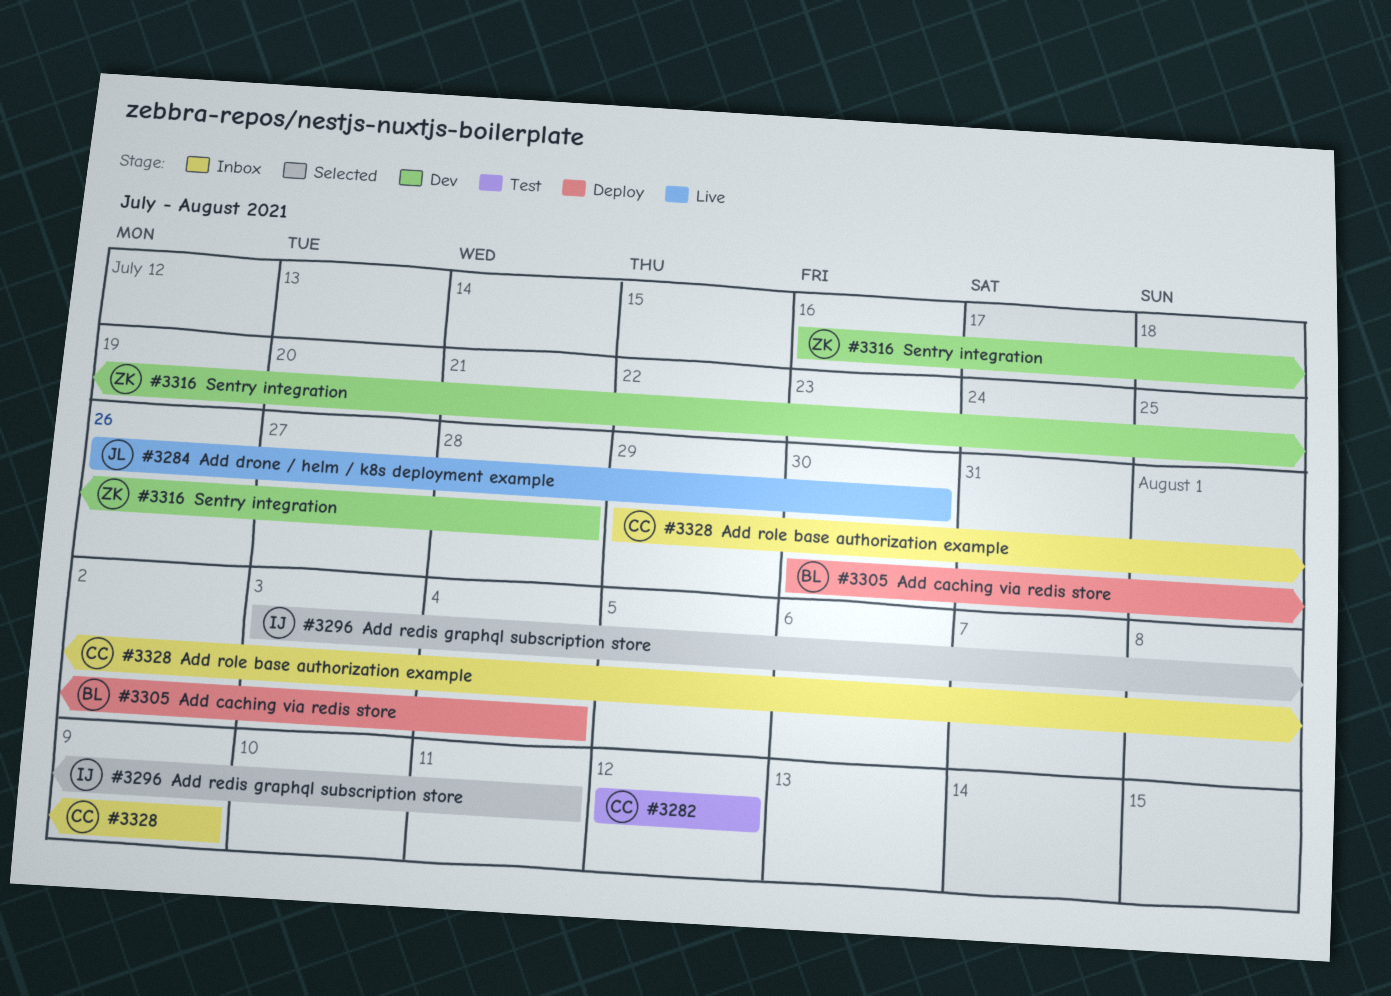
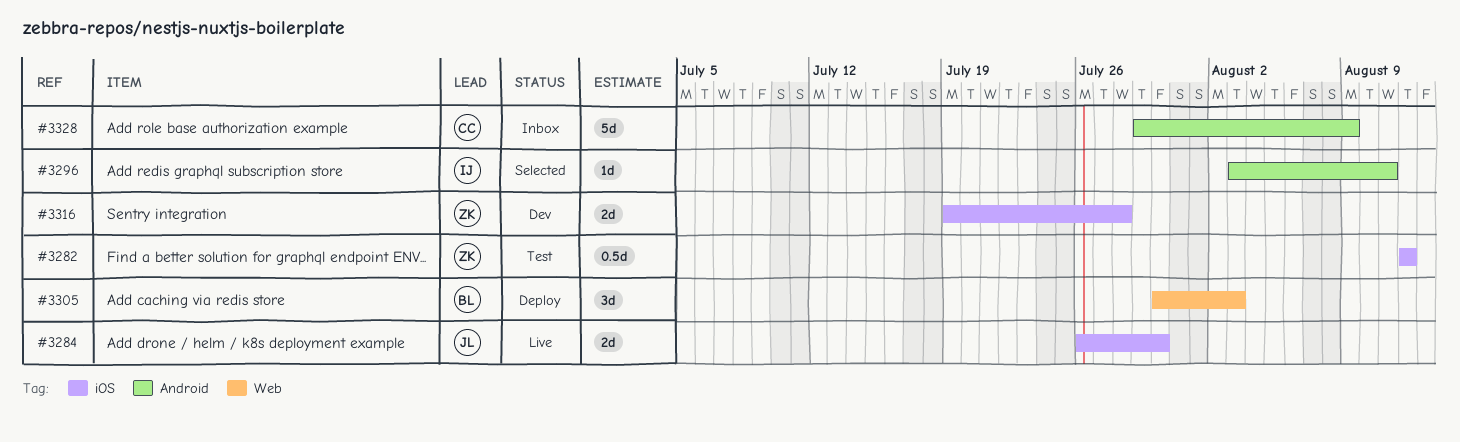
#3282, owner: CC -> ZK
#3305, due: Aug 4 -> Aug 3
#3316, start: Jul 16 -> Jul 19

